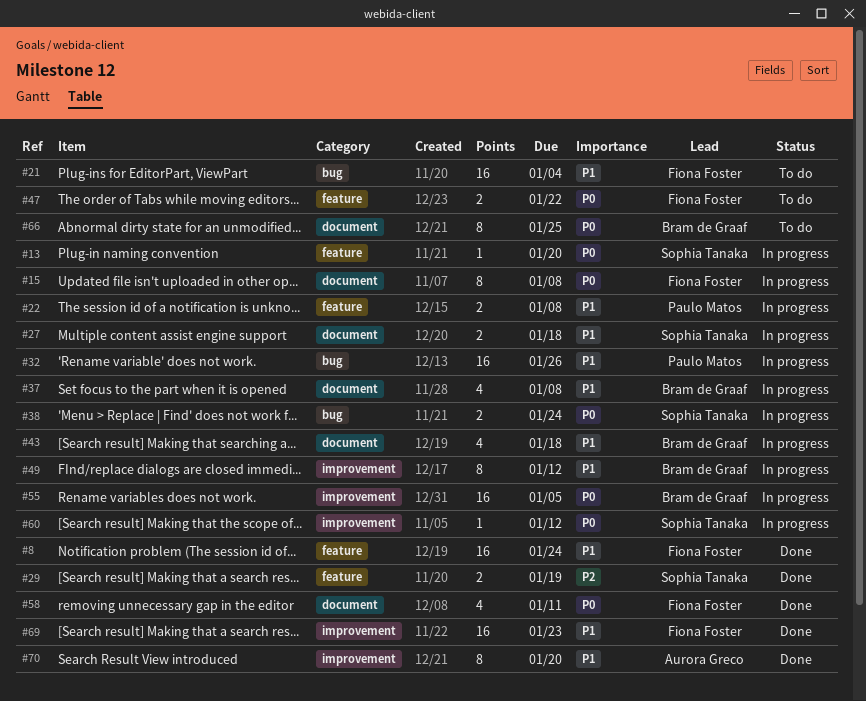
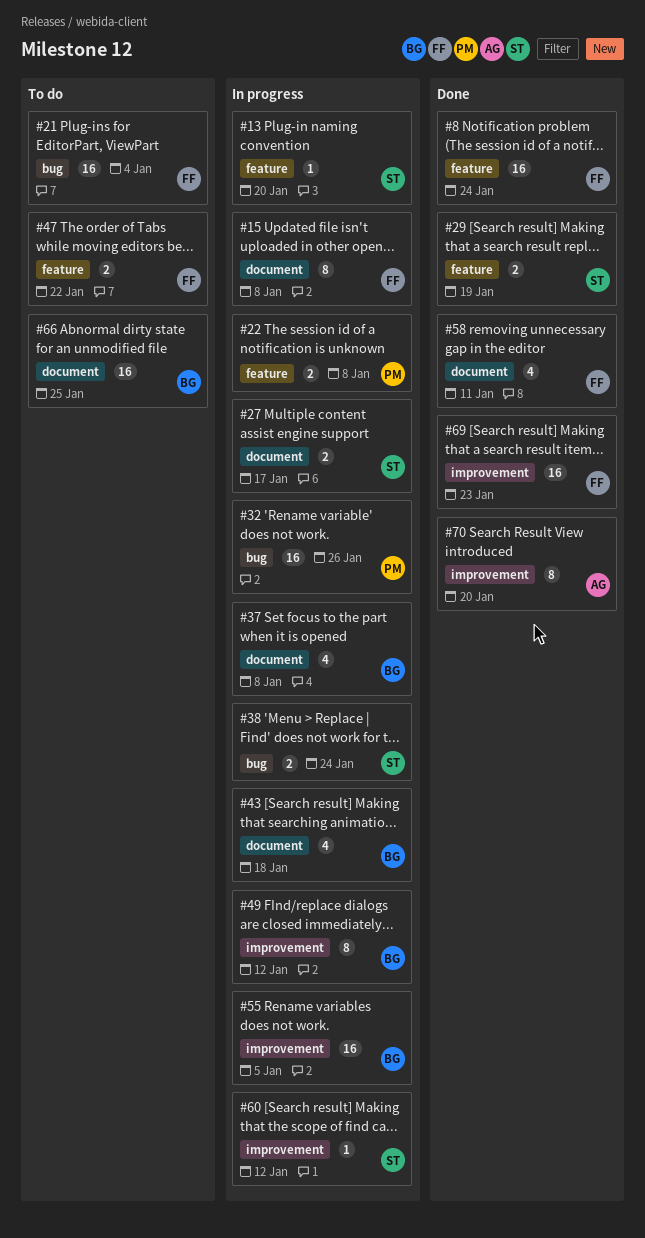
#27, due: Jan 18 -> Jan 17
#66, estimate: 8 -> 16

